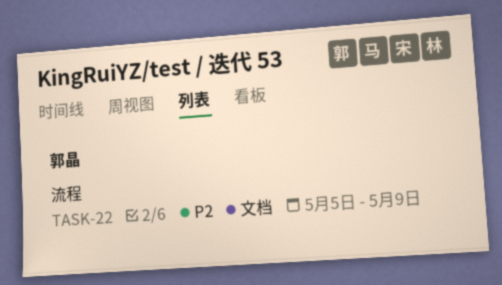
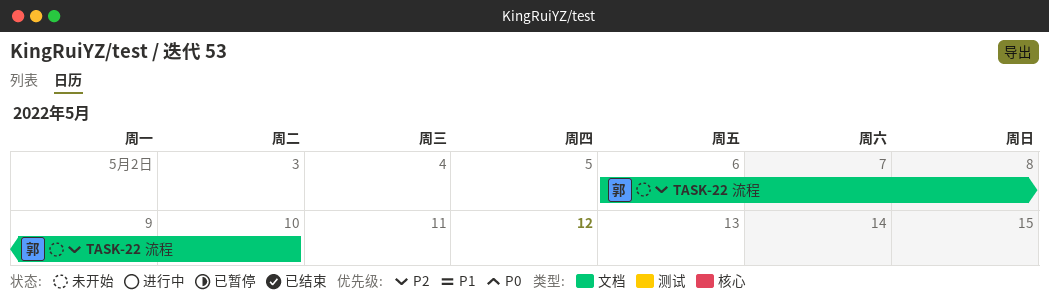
TASK-22, start: May 5 -> May 6
TASK-22, due: May 9 -> May 10

